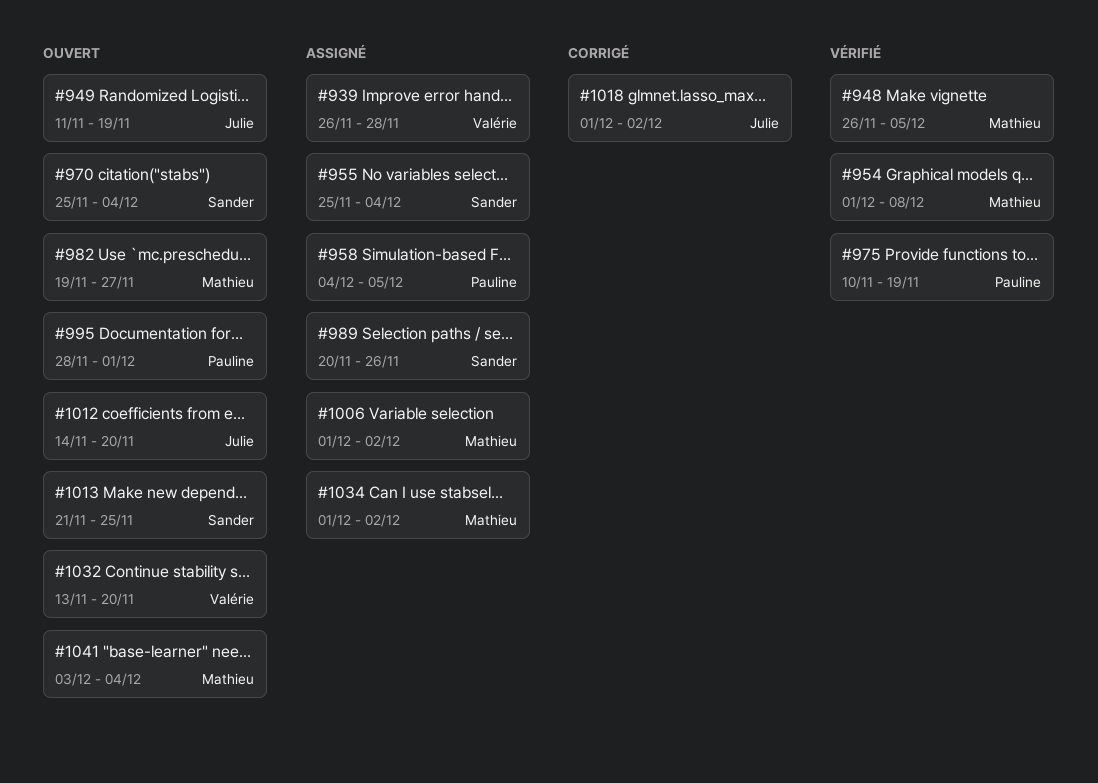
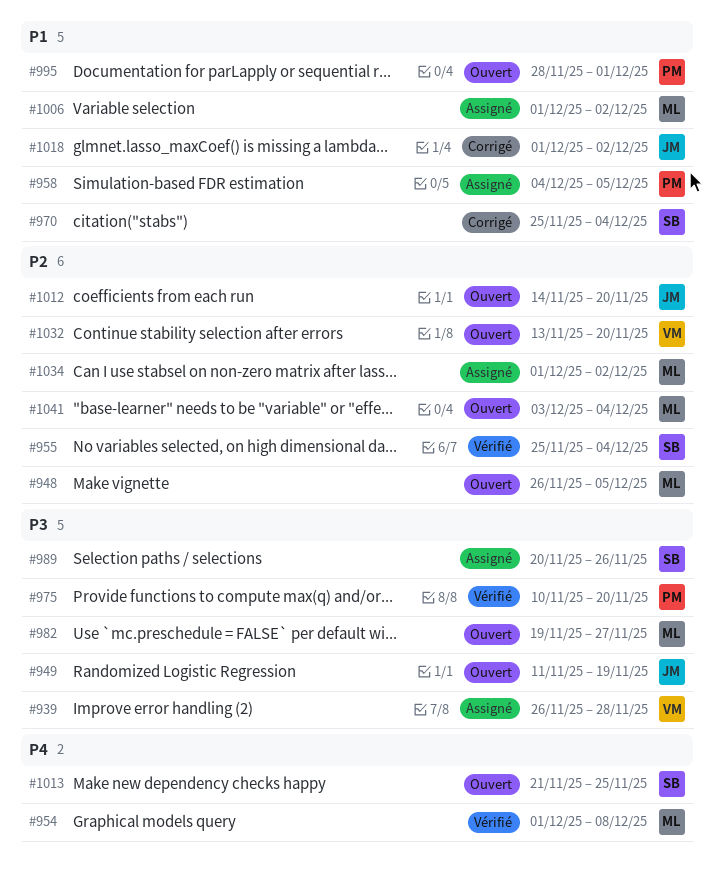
#948, status: Vérifié -> Ouvert
#955, status: Assigné -> Vérifié
#970, status: Ouvert -> Corrigé
#975, due: Nov 19 -> Nov 20

